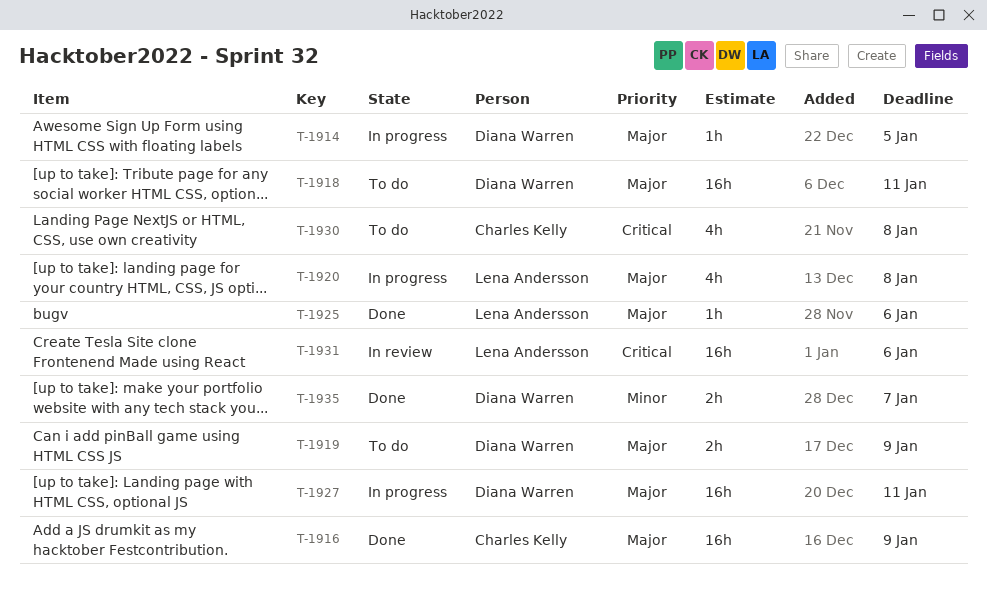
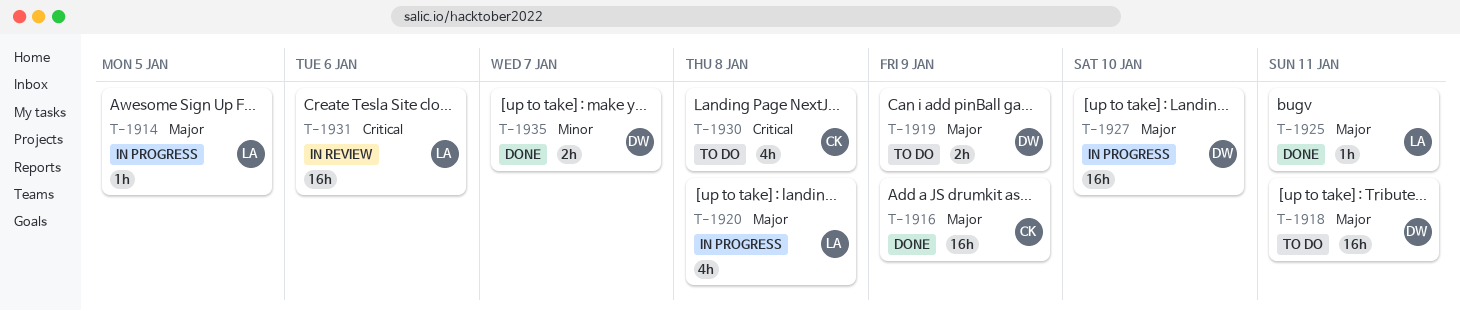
T-1914, owner: Diana Warren -> Lena Andersson
T-1925, due: Jan 6 -> Jan 11
T-1927, due: Jan 11 -> Jan 10

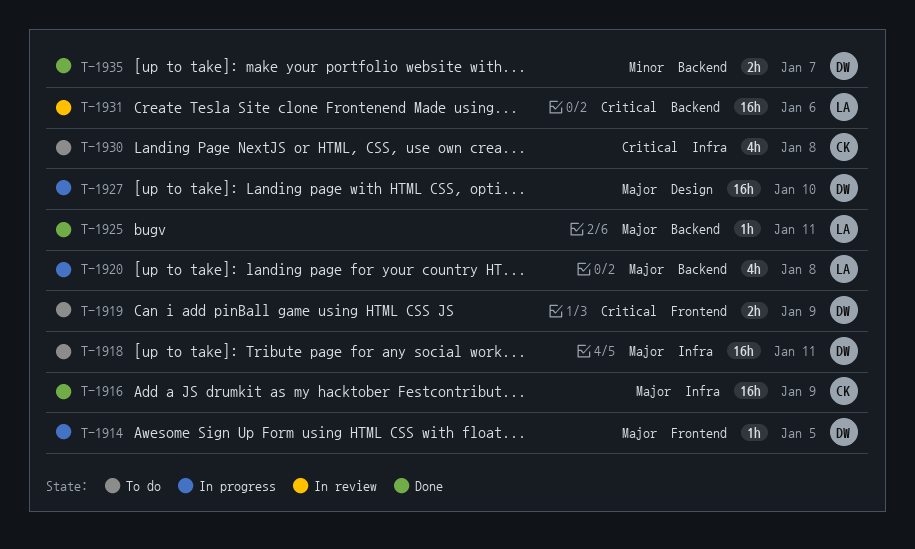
T-1914, owner: LA -> DW
T-1919, priority: Major -> Critical

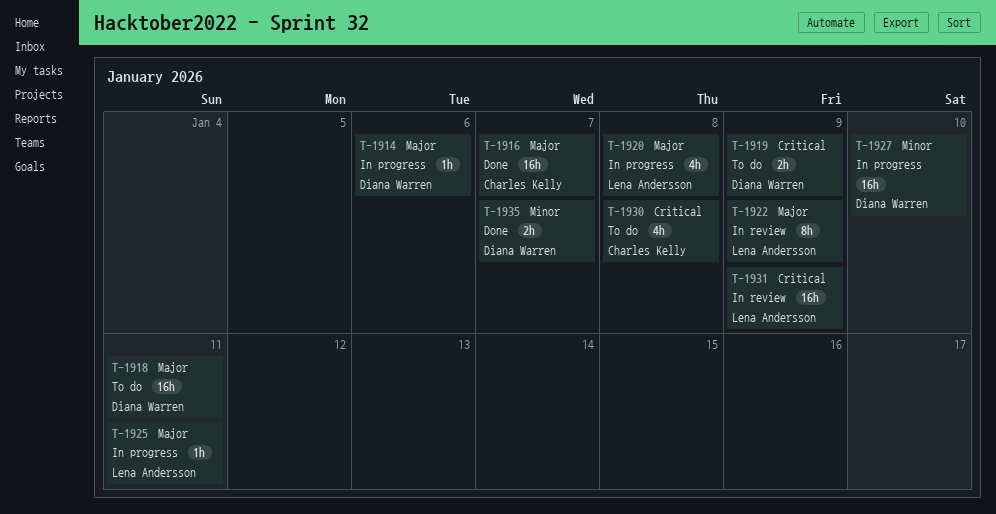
T-1914, due: Jan 5 -> Jan 6
T-1916, due: Jan 9 -> Jan 7
T-1922: none -> present
T-1925, status: Done -> In progress
T-1927, priority: Major -> Minor
T-1931, due: Jan 6 -> Jan 9

